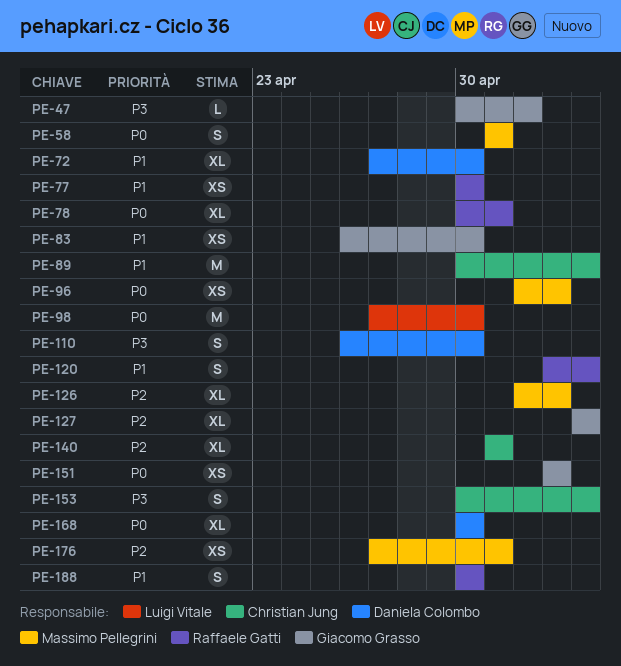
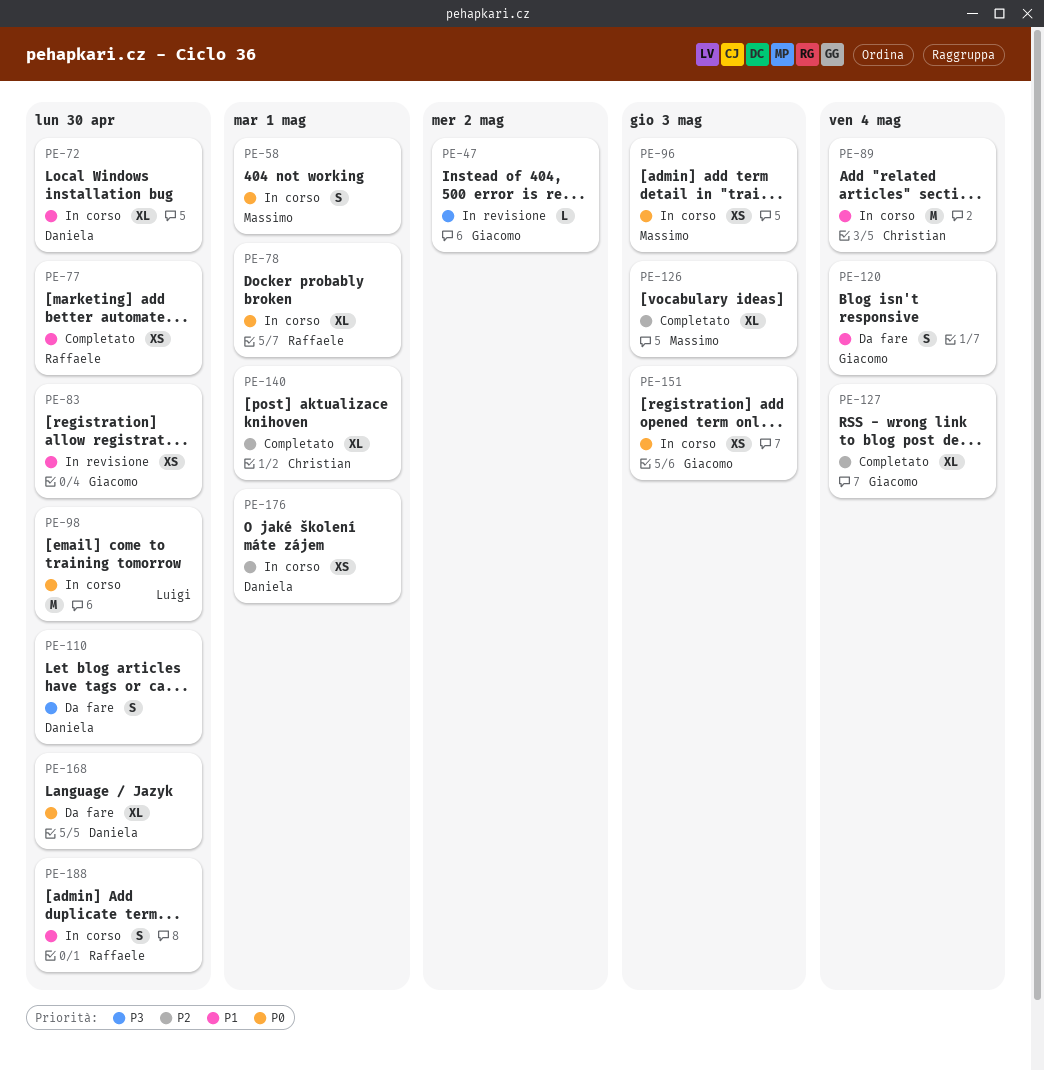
PE-120, owner: Raffaele Gatti -> Giacomo Grasso
PE-153: present -> none
PE-176, owner: Massimo Pellegrini -> Daniela Colombo

